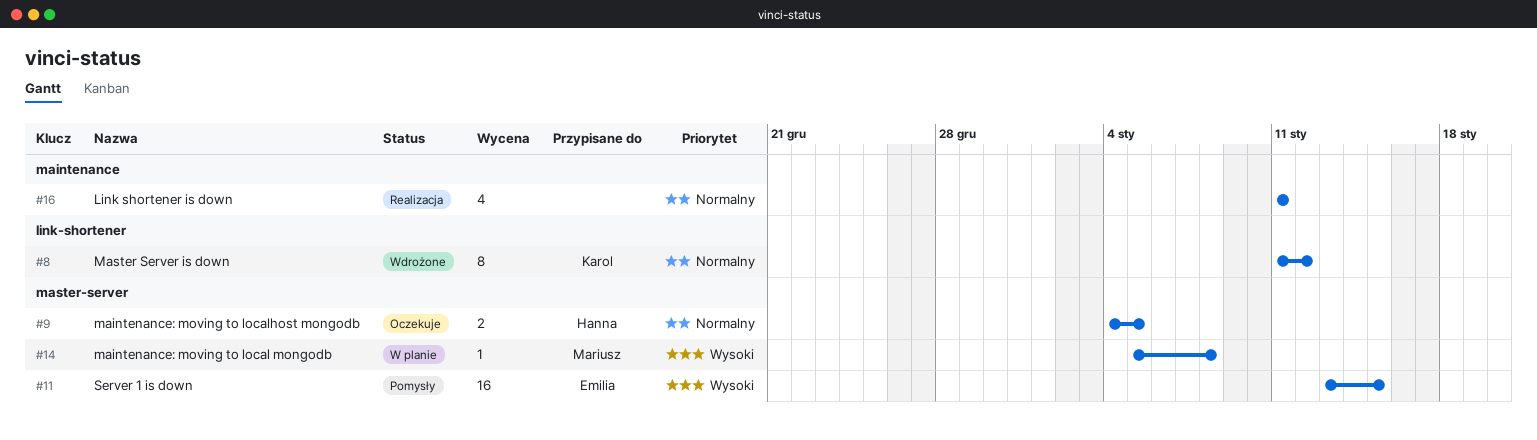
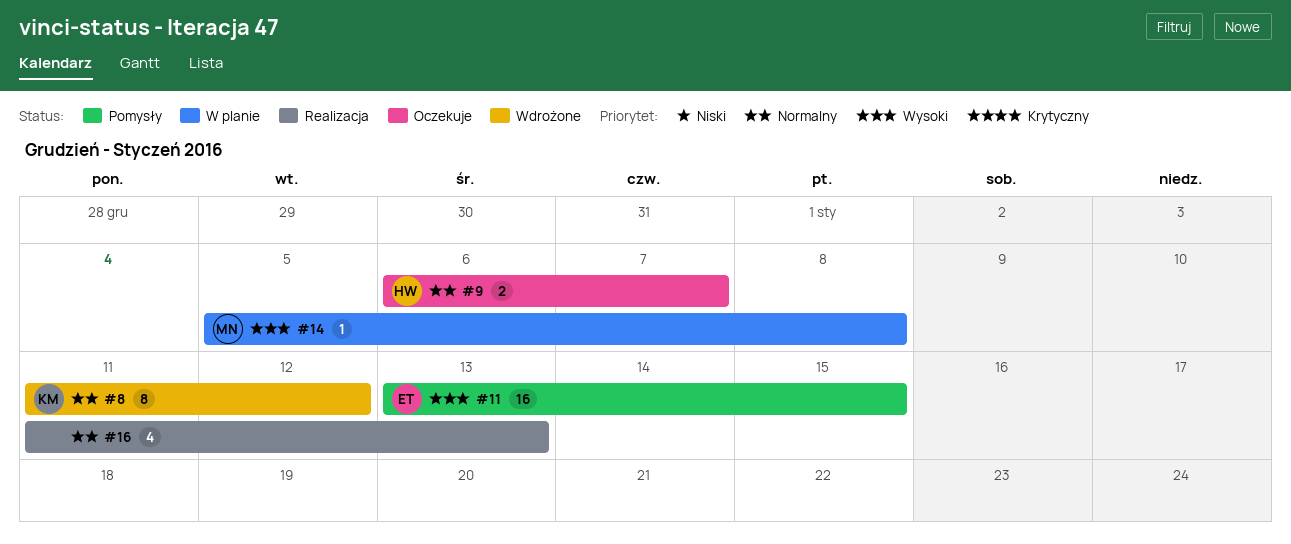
#9, start: Jan 4 -> Jan 6
#9, due: Jan 5 -> Jan 7
#16, due: Jan 11 -> Jan 13

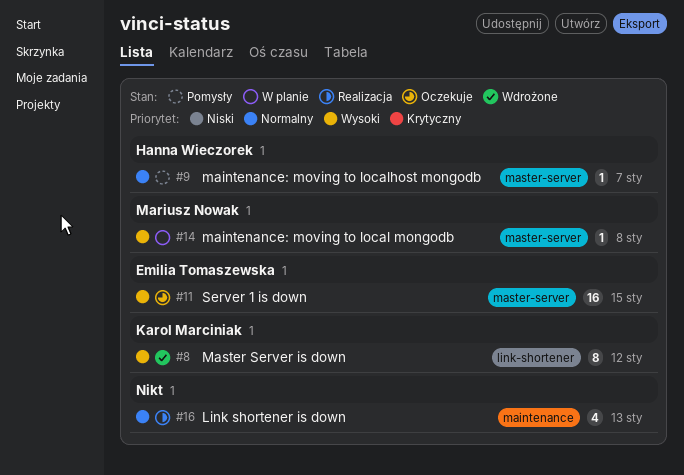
#8, priority: Normalny -> Wysoki
#9, status: Oczekuje -> Pomysły
#9, estimate: 2 -> 1
#11, status: Pomysły -> Oczekuje

